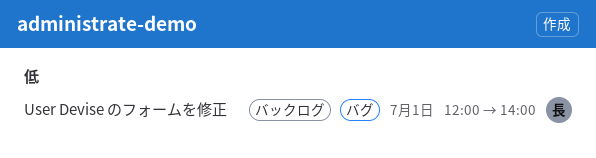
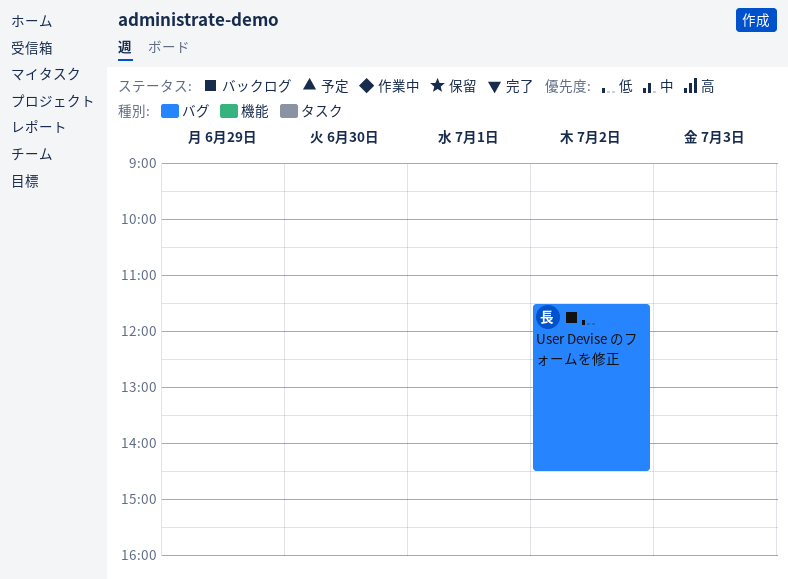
User Devise のフォームを修正, day: Jul 1 -> Jul 2
User Devise のフォームを修正, begins: 12:00 -> 11:30
User Devise のフォームを修正, ends: 14:00 -> 14:30

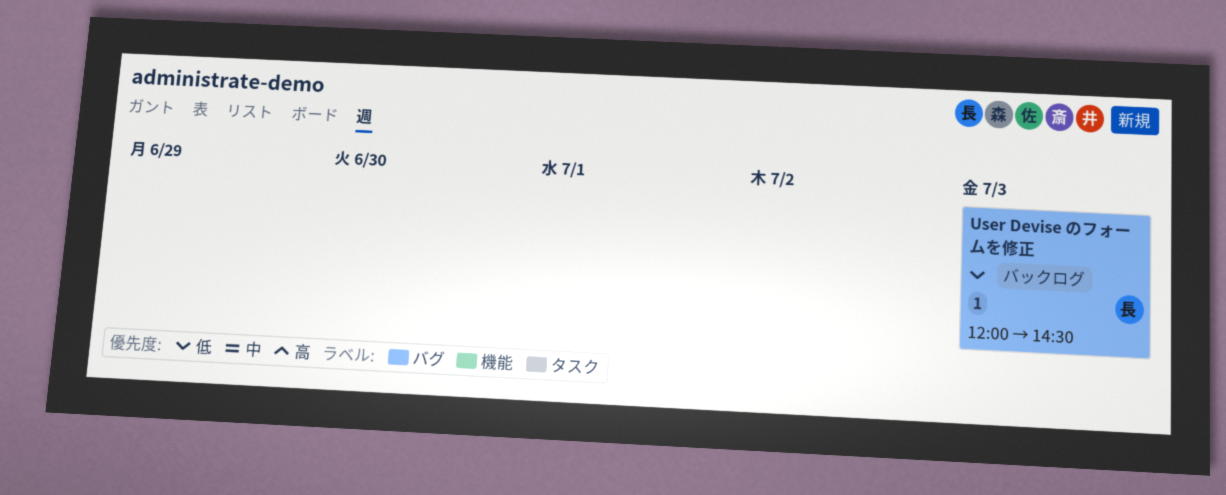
User Devise のフォームを修正, day: Jul 2 -> Jul 3
User Devise のフォームを修正, begins: 11:30 -> 12:00

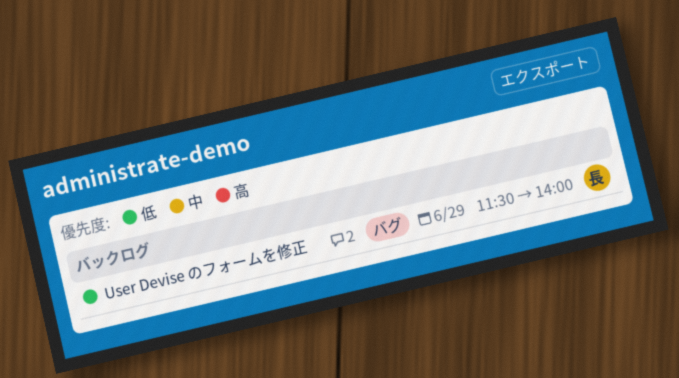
User Devise のフォームを修正, day: Jul 3 -> Jun 29
User Devise のフォームを修正, begins: 12:00 -> 11:30
User Devise のフォームを修正, ends: 14:30 -> 14:00

